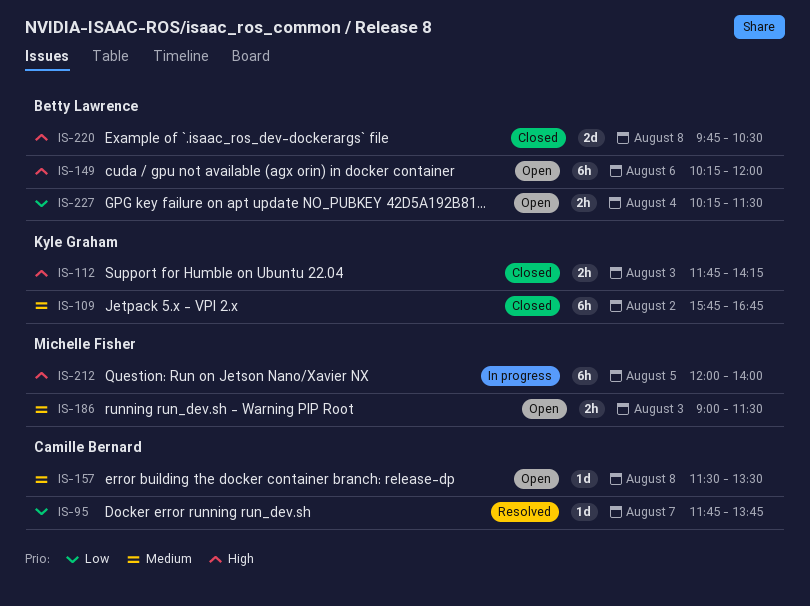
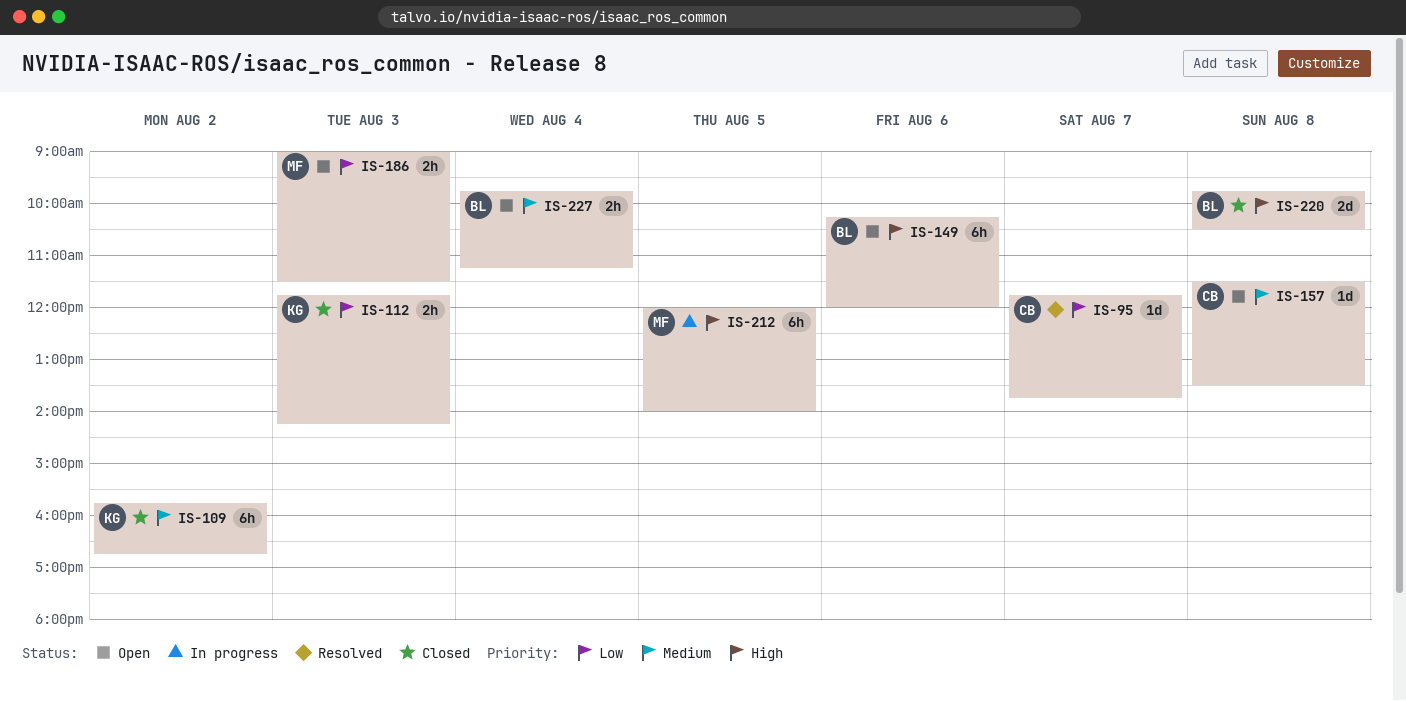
IS-112, priority: High -> Low
IS-186, priority: Medium -> Low
IS-227, priority: Low -> Medium
IS-227, begins: 10:15 -> 09:45
IS-227, ends: 11:30 -> 11:15

